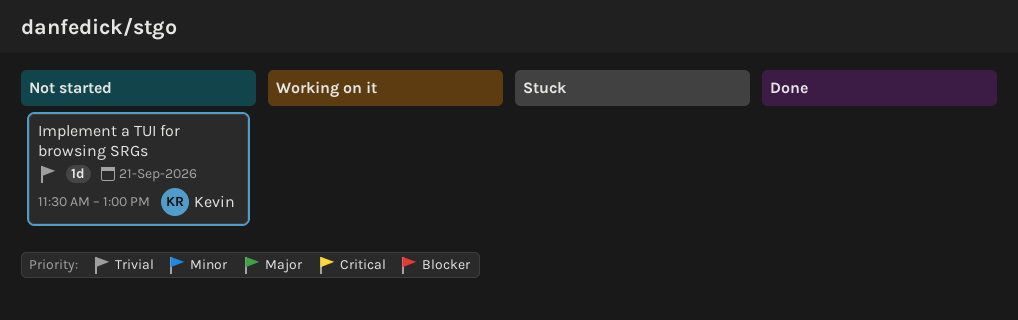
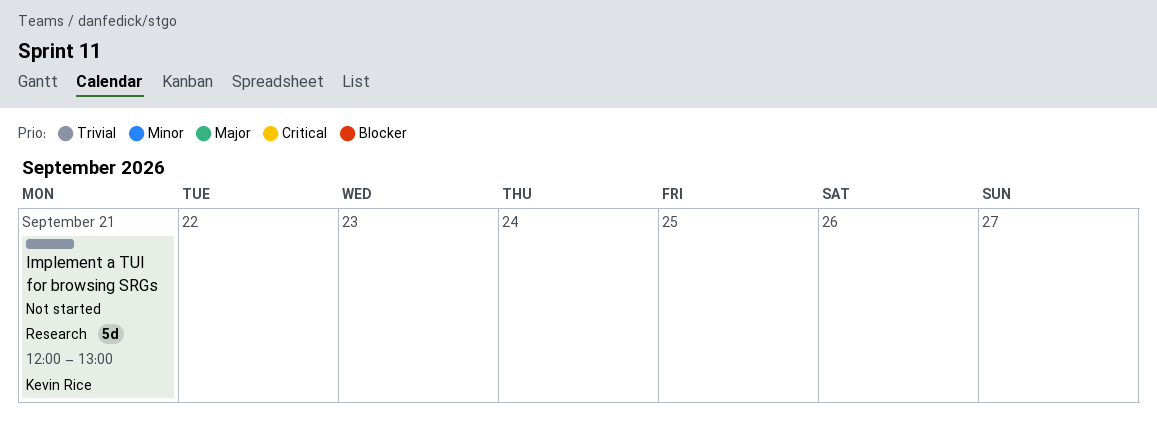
Implement a TUI for browsing SRGs, estimate: 1d -> 5d
Implement a TUI for browsing SRGs, begins: 11:30 -> 12:00

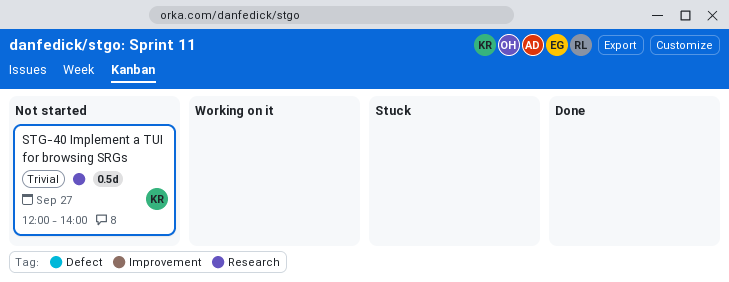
Implement a TUI for browsing SRGs, estimate: 5d -> 0.5d
Implement a TUI for browsing SRGs, day: Sep 21 -> Sep 27
Implement a TUI for browsing SRGs, ends: 13:00 -> 14:00

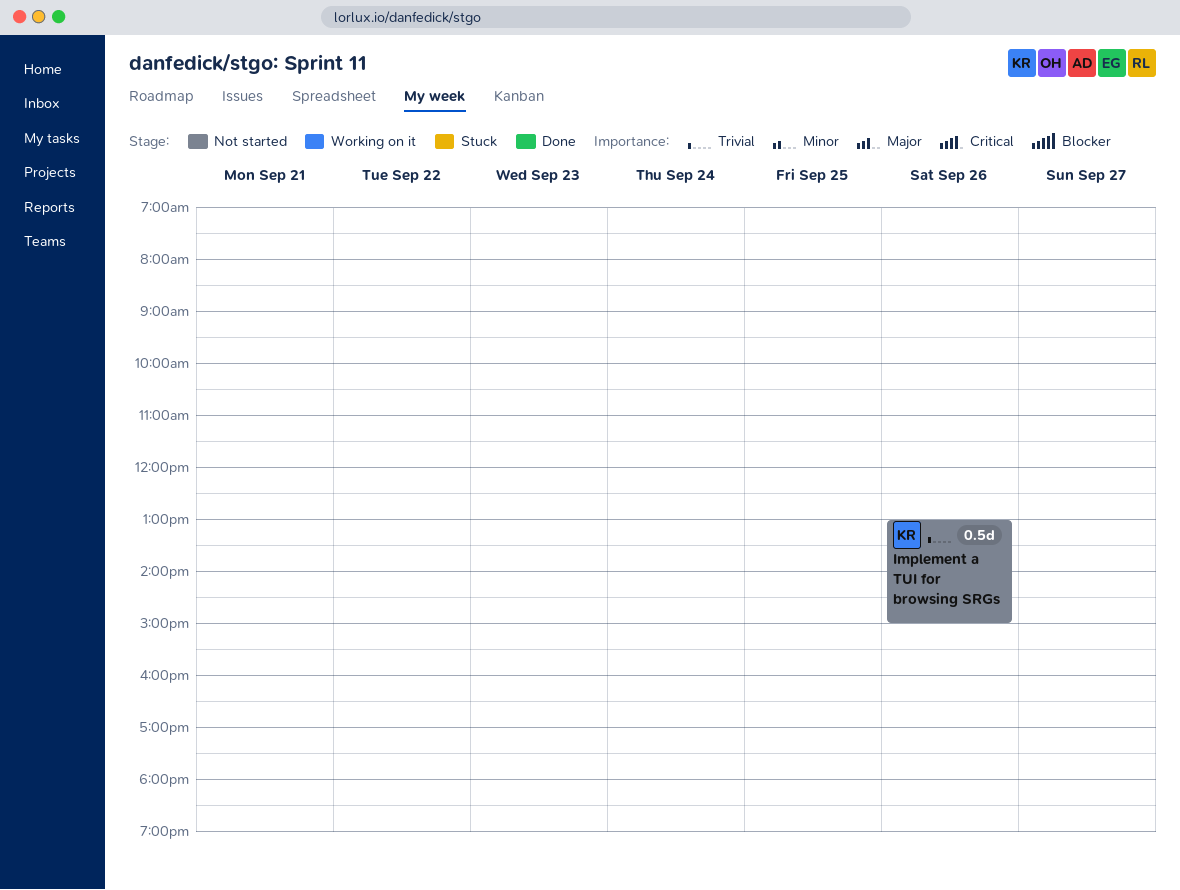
Implement a TUI for browsing SRGs, day: Sep 27 -> Sep 26
Implement a TUI for browsing SRGs, begins: 12:00 -> 13:00
Implement a TUI for browsing SRGs, ends: 14:00 -> 15:00

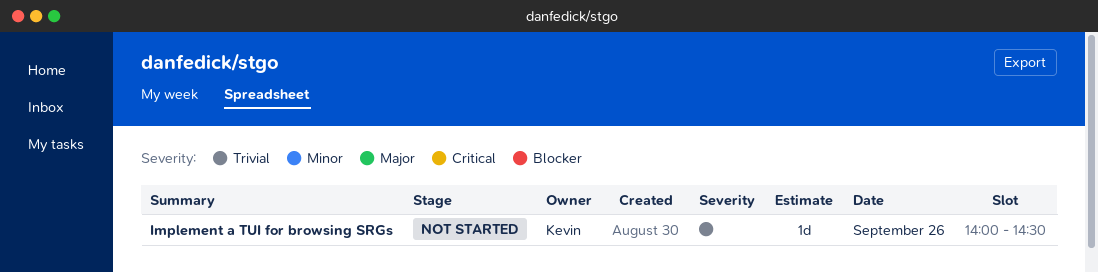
Implement a TUI for browsing SRGs, estimate: 0.5d -> 1d
Implement a TUI for browsing SRGs, begins: 13:00 -> 14:00
Implement a TUI for browsing SRGs, ends: 15:00 -> 14:30

